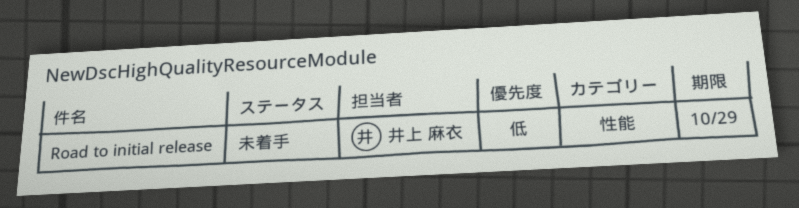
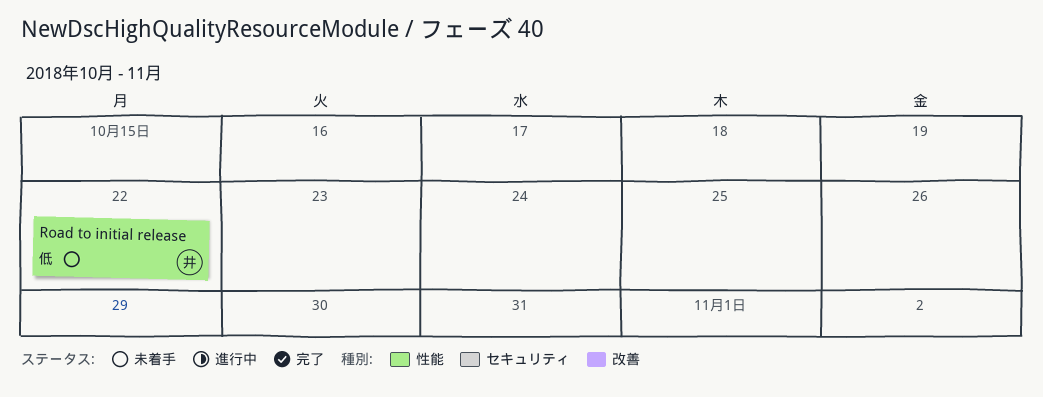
Road to initial release, due: Oct 29 -> Oct 22

